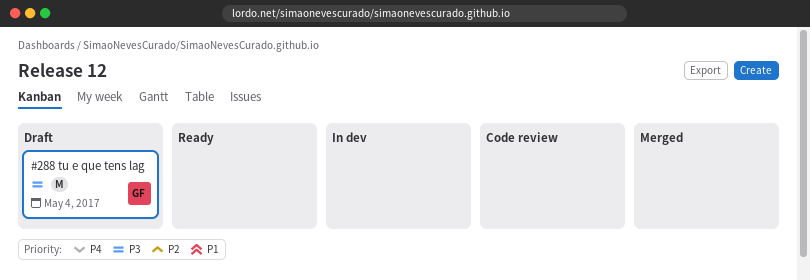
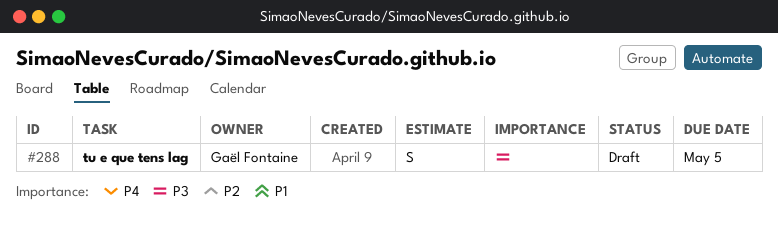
#288, estimate: M -> S
#288, due: May 4 -> May 5

